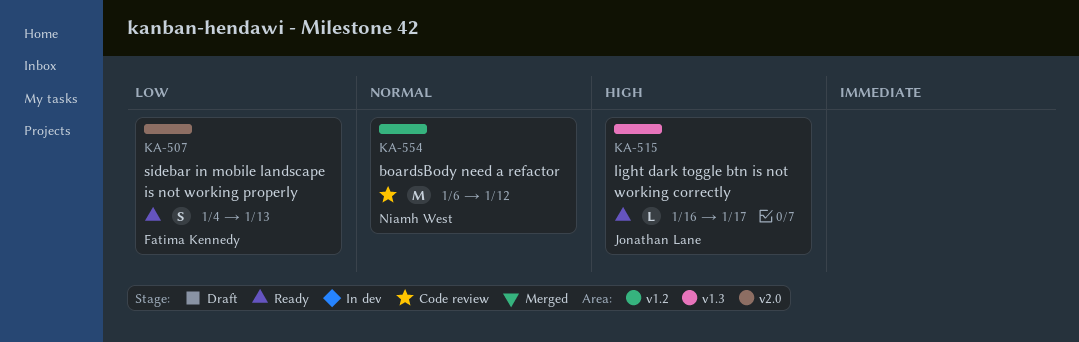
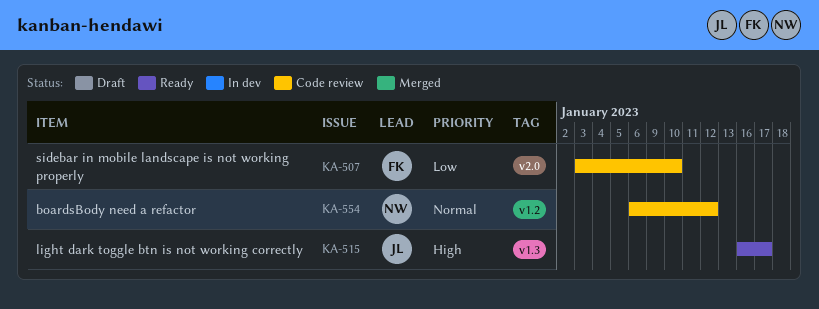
KA-507, status: Ready -> Code review
KA-507, start: Jan 4 -> Jan 3
KA-507, due: Jan 13 -> Jan 10

